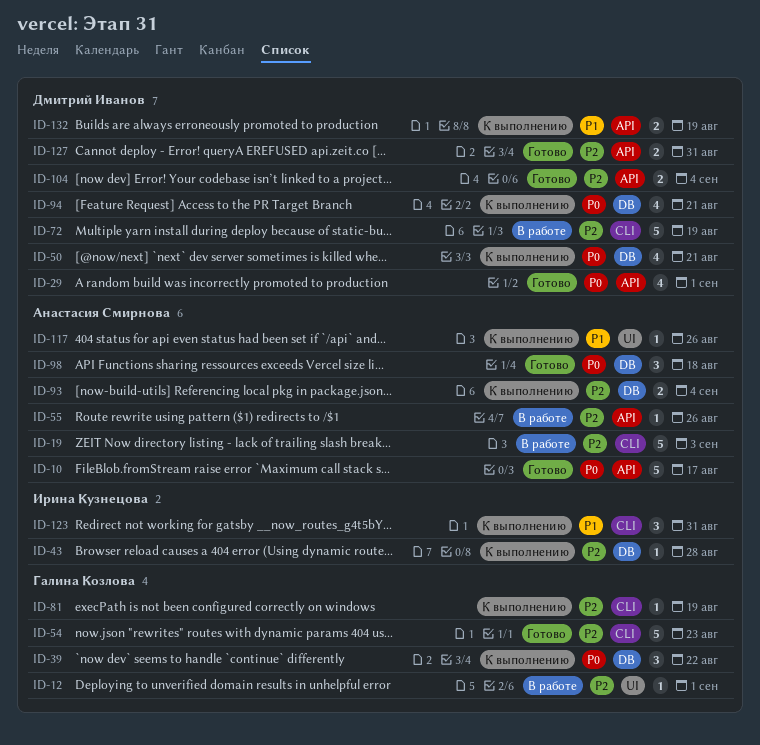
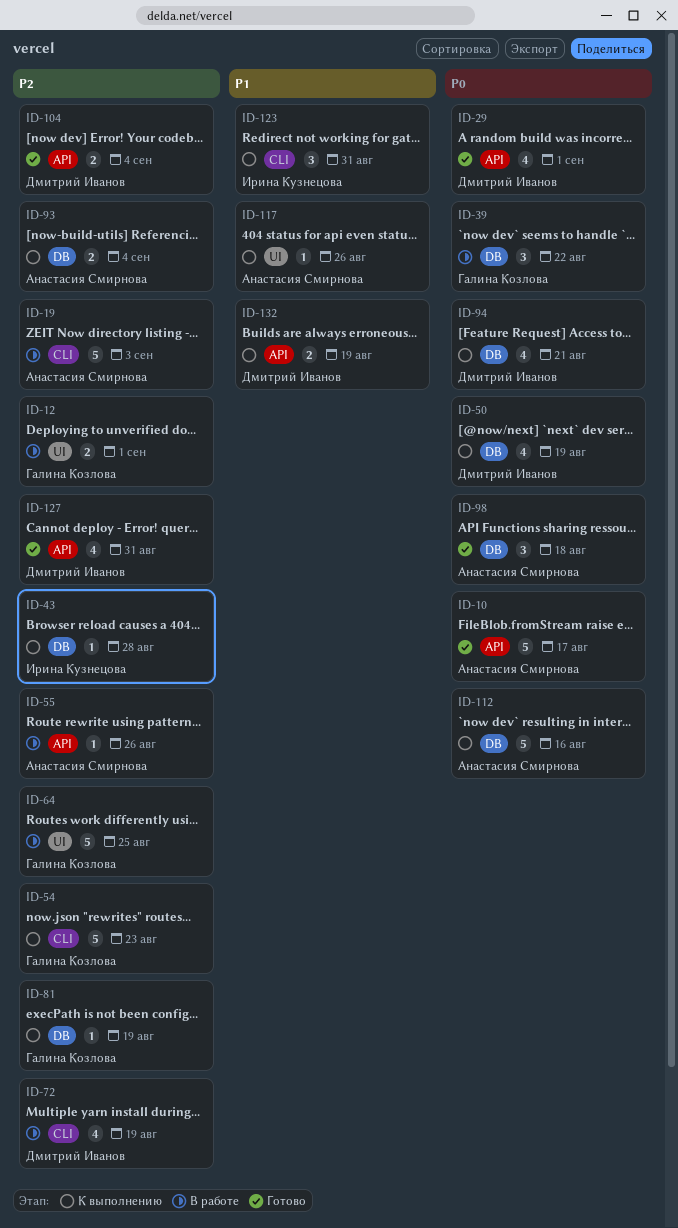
ID-12, estimate: 1 -> 2
ID-39, status: К выполнению -> В работе
ID-50, due: Aug 21 -> Aug 19
ID-54, status: Готово -> К выполнению
ID-64: none -> present
ID-72, estimate: 5 -> 4
ID-81, label: CLI -> DB
ID-112: none -> present
ID-127, estimate: 2 -> 4

